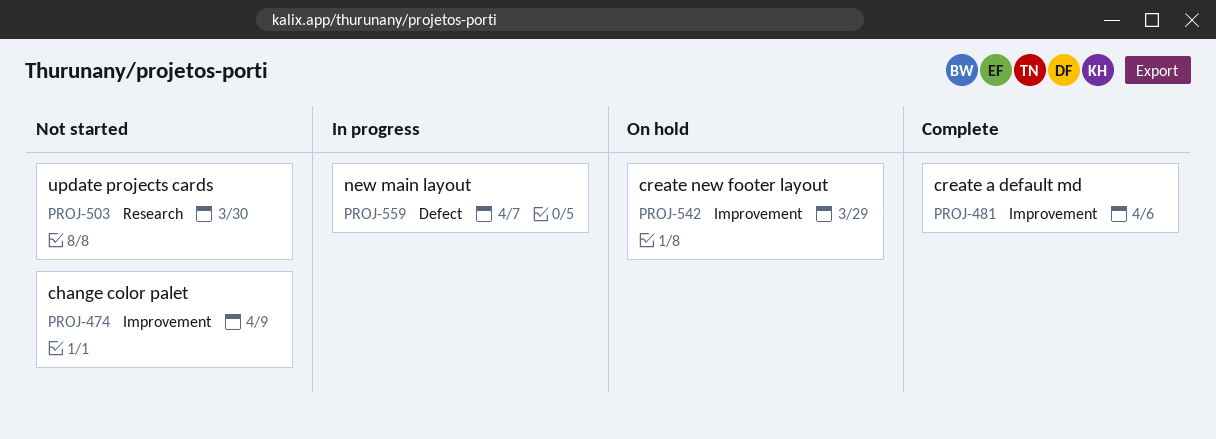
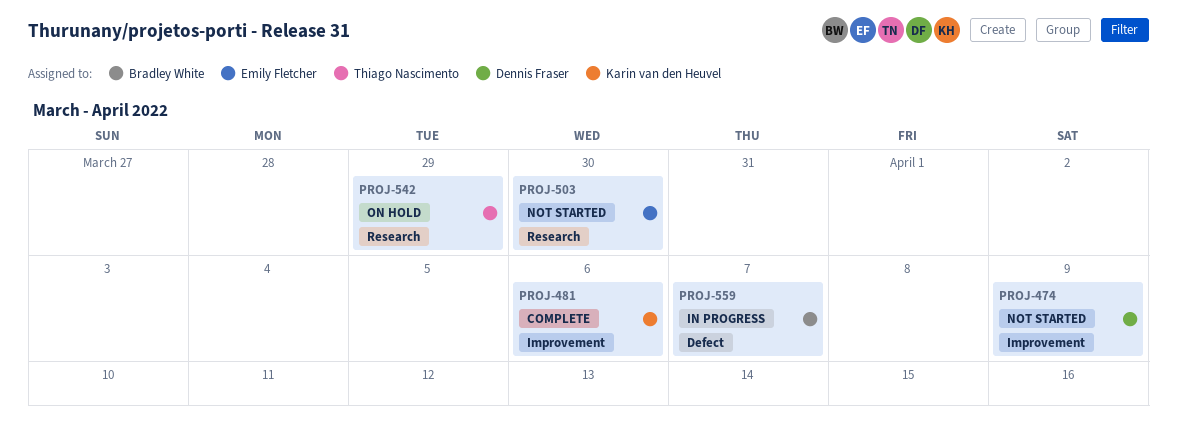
PROJ-542, label: Improvement -> Research

